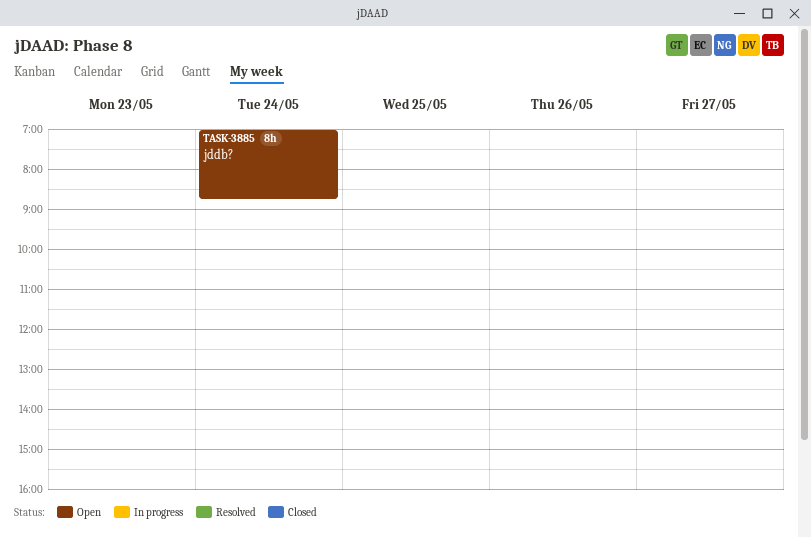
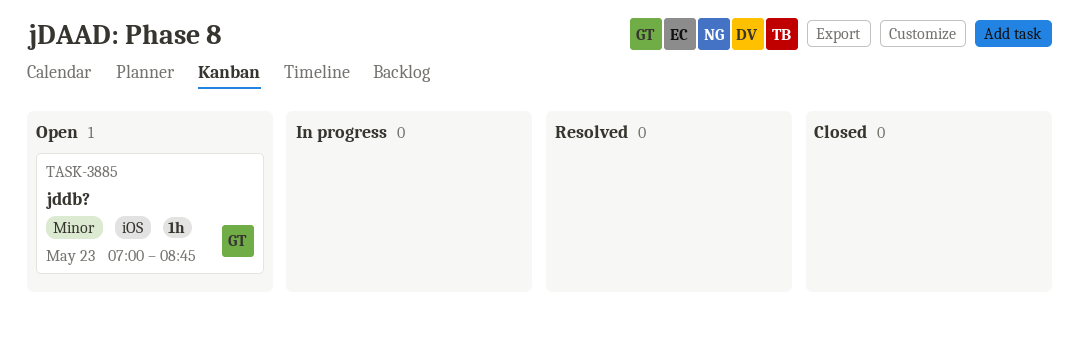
TASK-3885, estimate: 8h -> 1h
TASK-3885, day: May 24 -> May 23

